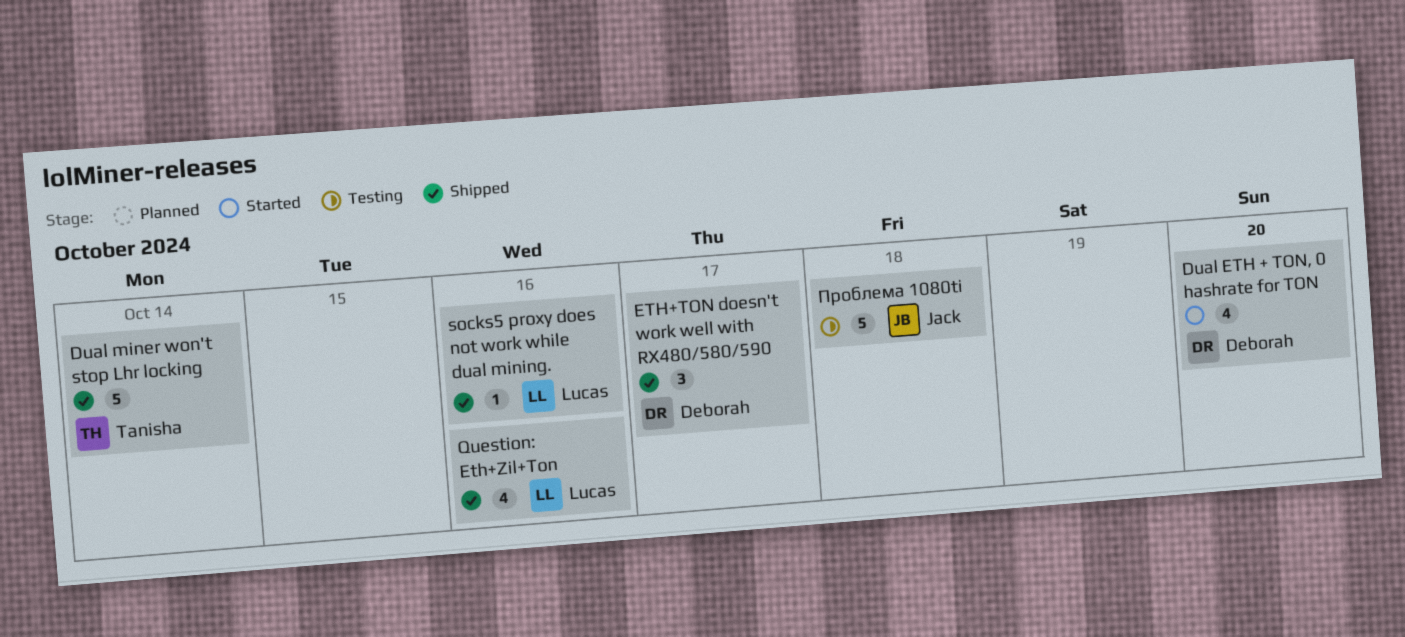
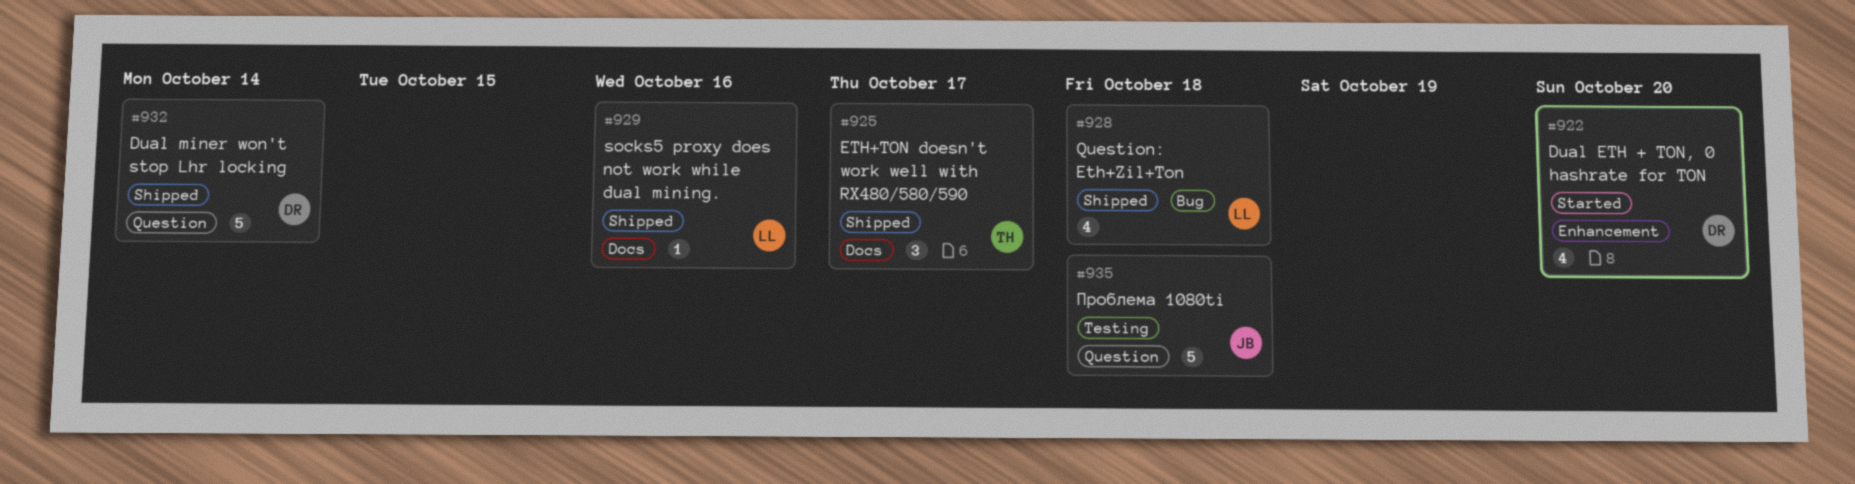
Dual miner won't stop Lhr locking, owner: Tanisha -> Deborah
ETH+TON doesn't work well with RX480/580/590, owner: Deborah -> Tanisha
Question: Eth+Zil+Ton, due: Oct 16 -> Oct 18

